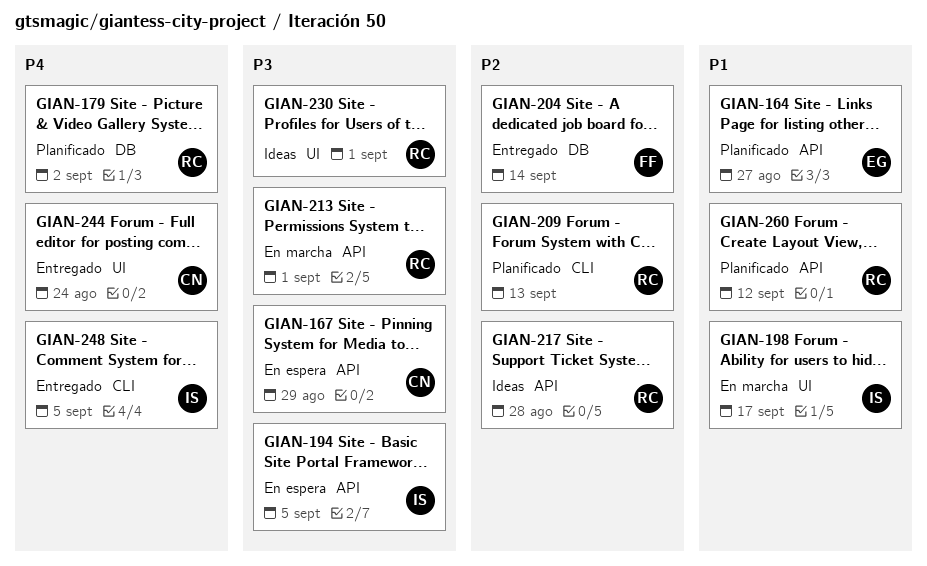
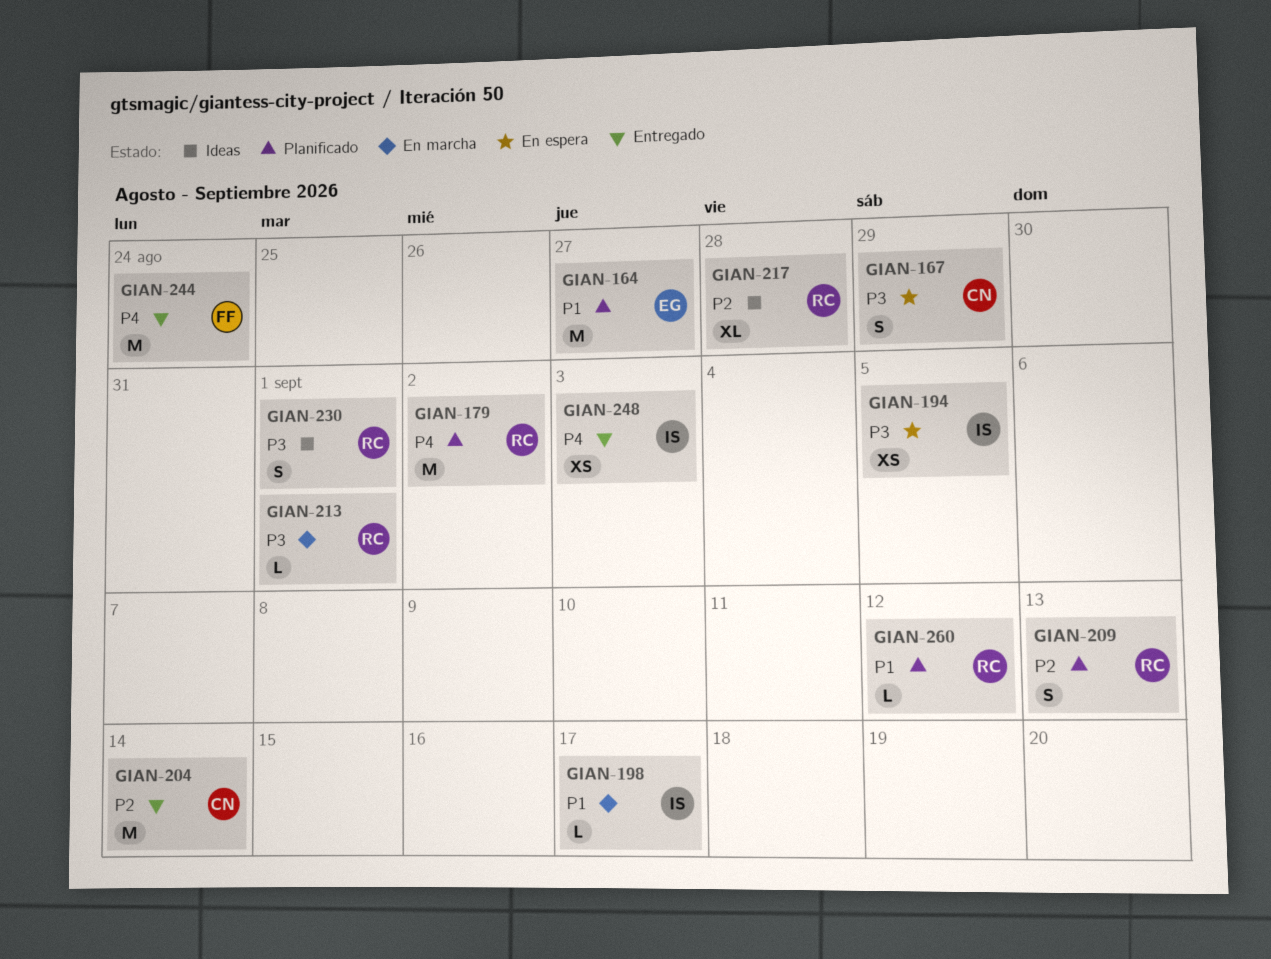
GIAN-204, owner: FF -> CN
GIAN-244, owner: CN -> FF
GIAN-248, due: Sep 5 -> Sep 3

